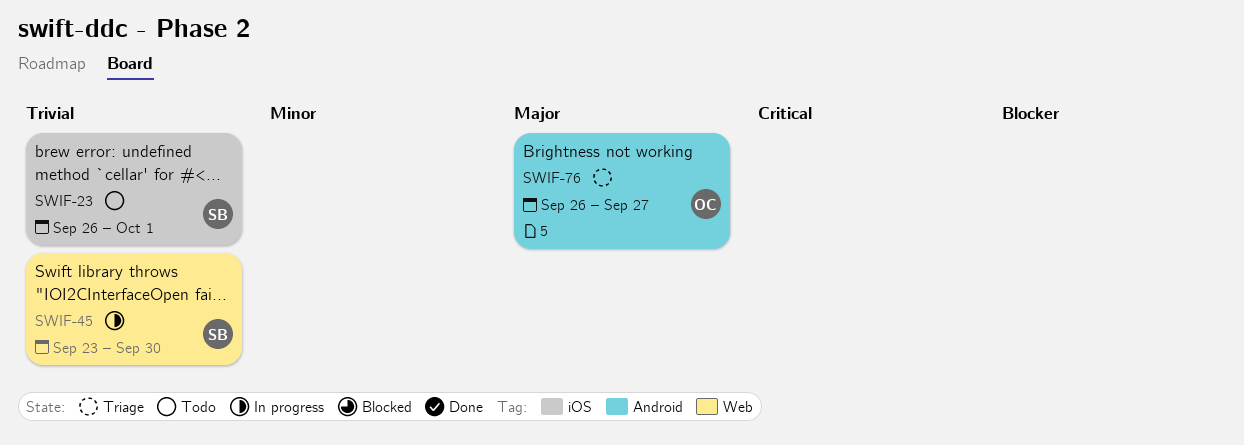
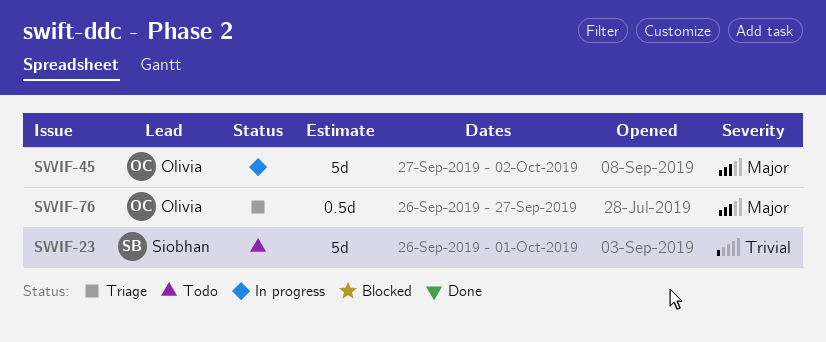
SWIF-45, owner: Siobhan -> Olivia
SWIF-45, priority: Trivial -> Major
SWIF-45, start: Sep 23 -> Sep 27
SWIF-45, due: Sep 30 -> Oct 2

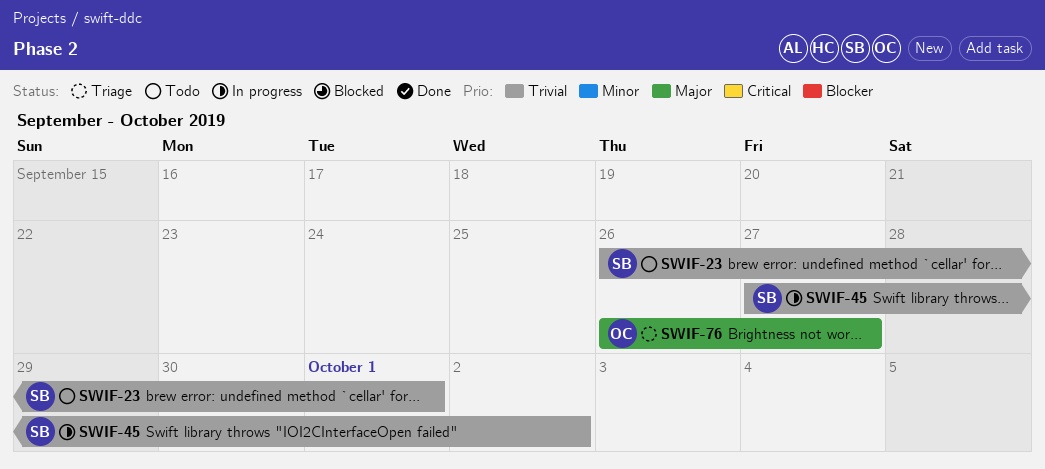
SWIF-45, owner: Olivia -> Siobhan
SWIF-45, priority: Major -> Trivial

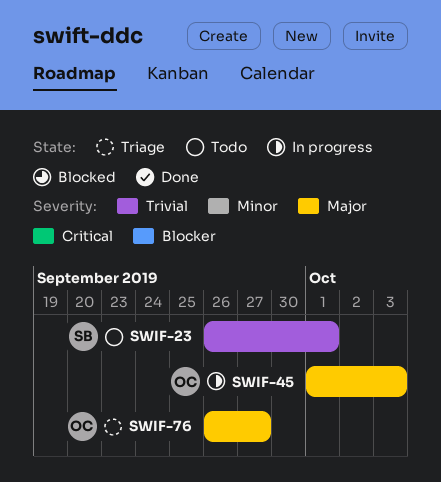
SWIF-45, owner: SB -> OC
SWIF-45, priority: Trivial -> Major
SWIF-45, start: Sep 27 -> Oct 1
SWIF-45, due: Oct 2 -> Oct 3

